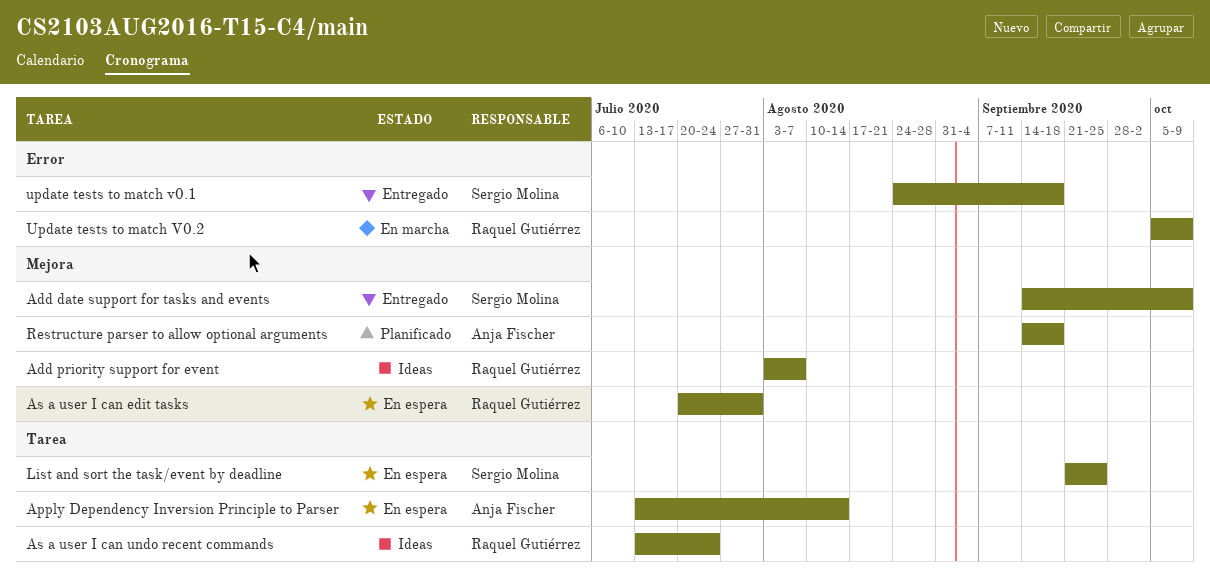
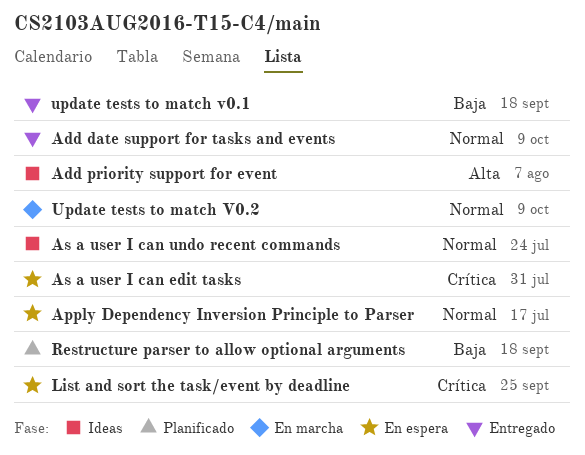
Apply Dependency Inversion Principle to Parser, due: Aug 14 -> Jul 17

